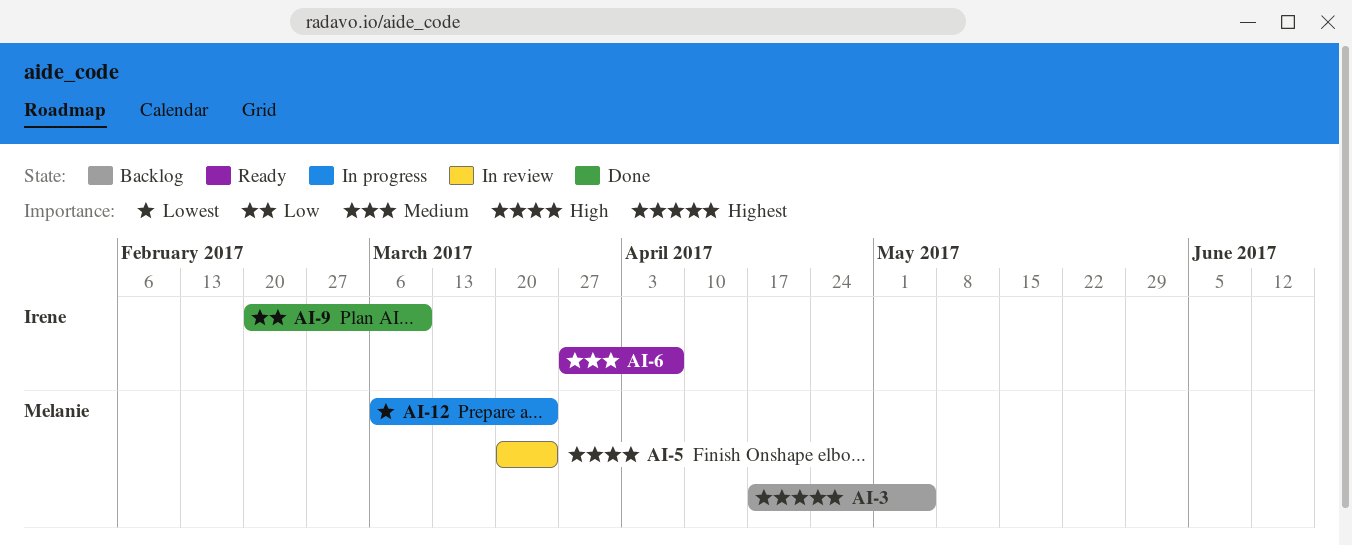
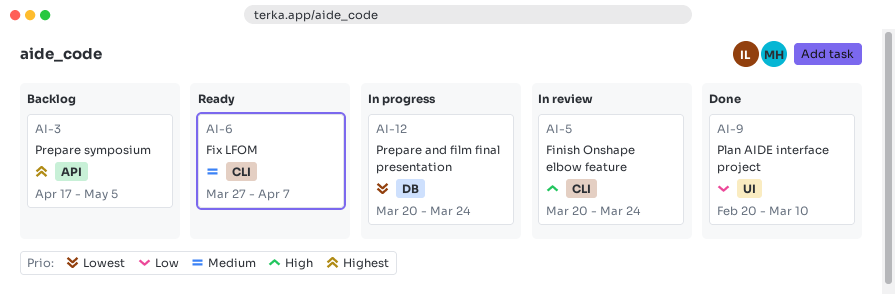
AI-12, start: Mar 6 -> Mar 20

